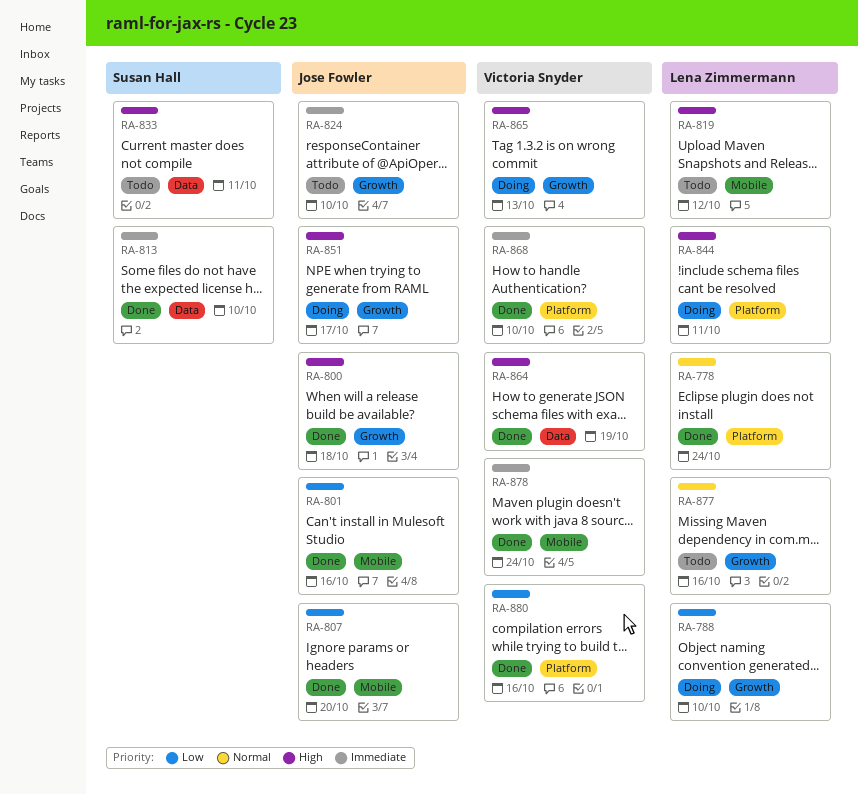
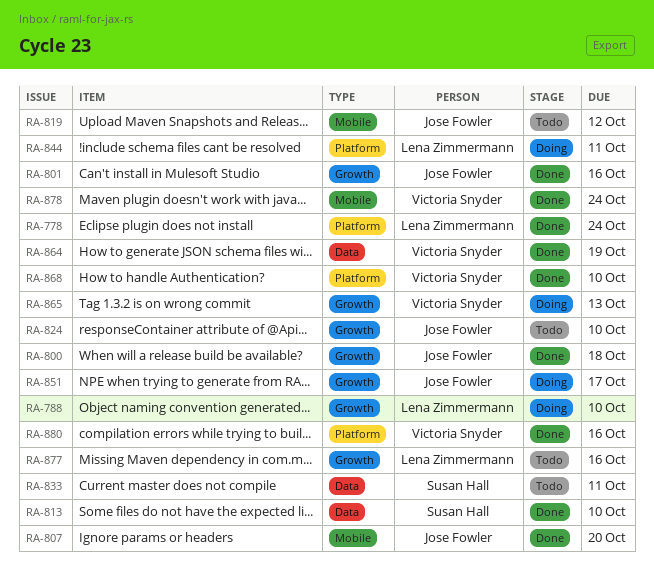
RA-801, label: Mobile -> Growth
RA-819, owner: Lena Zimmermann -> Jose Fowler

